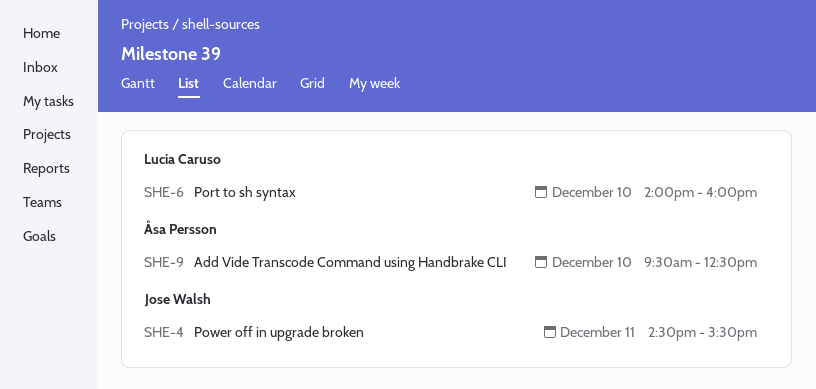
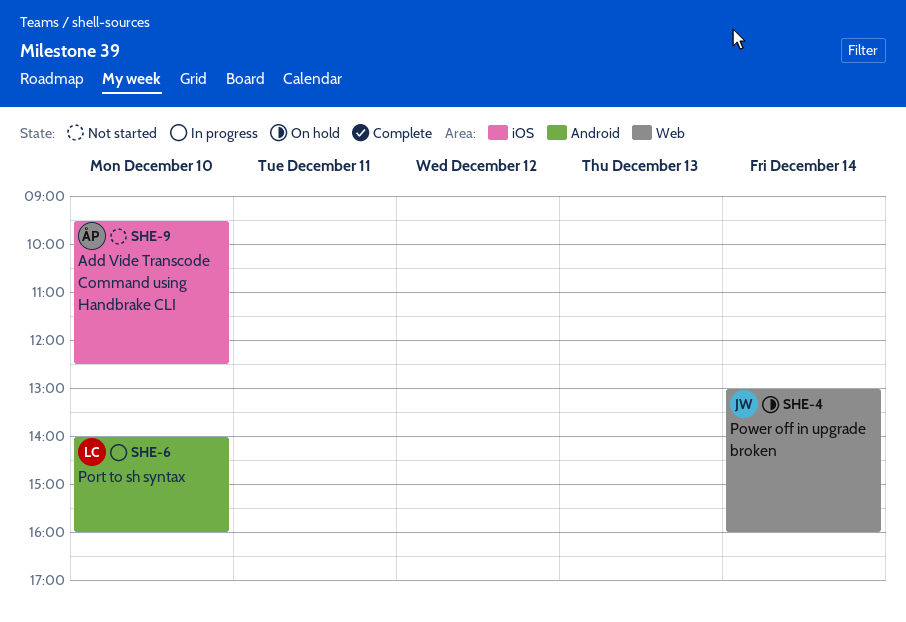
SHE-4, day: Dec 11 -> Dec 14
SHE-4, begins: 14:30 -> 13:00
SHE-4, ends: 15:30 -> 16:00

